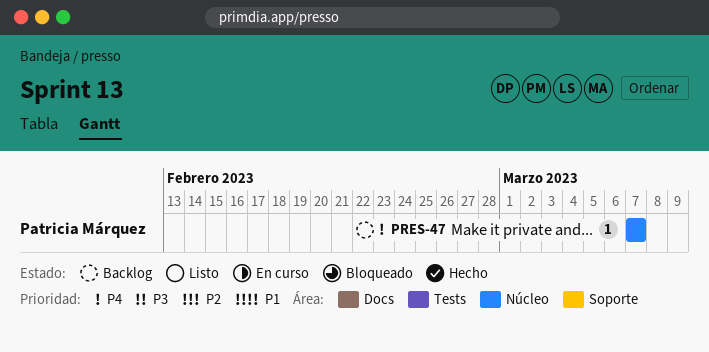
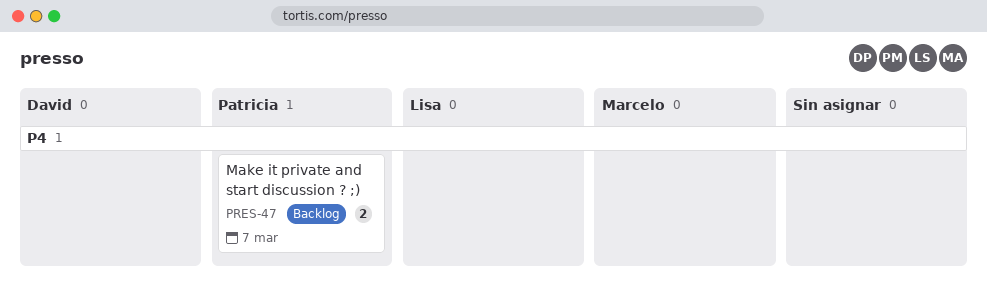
PRES-47, estimate: 1 -> 2

